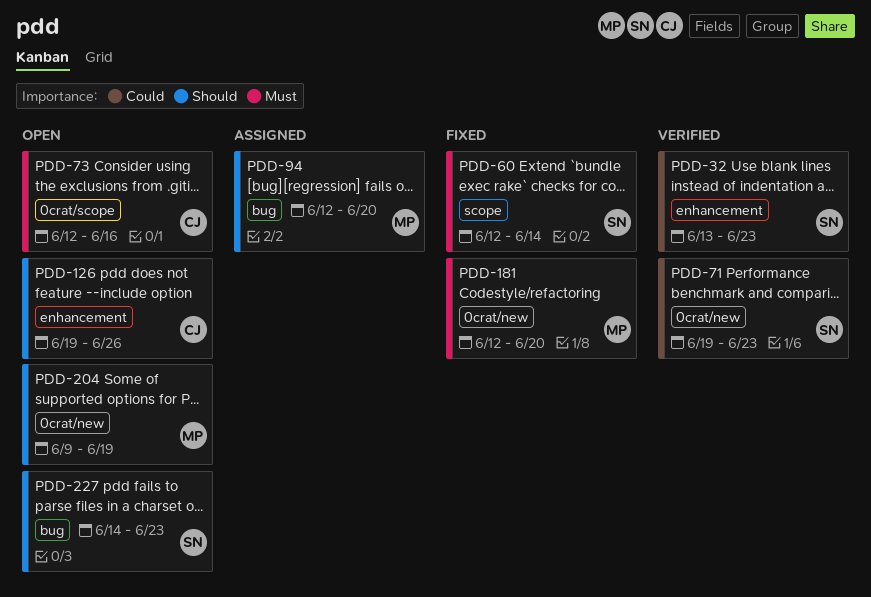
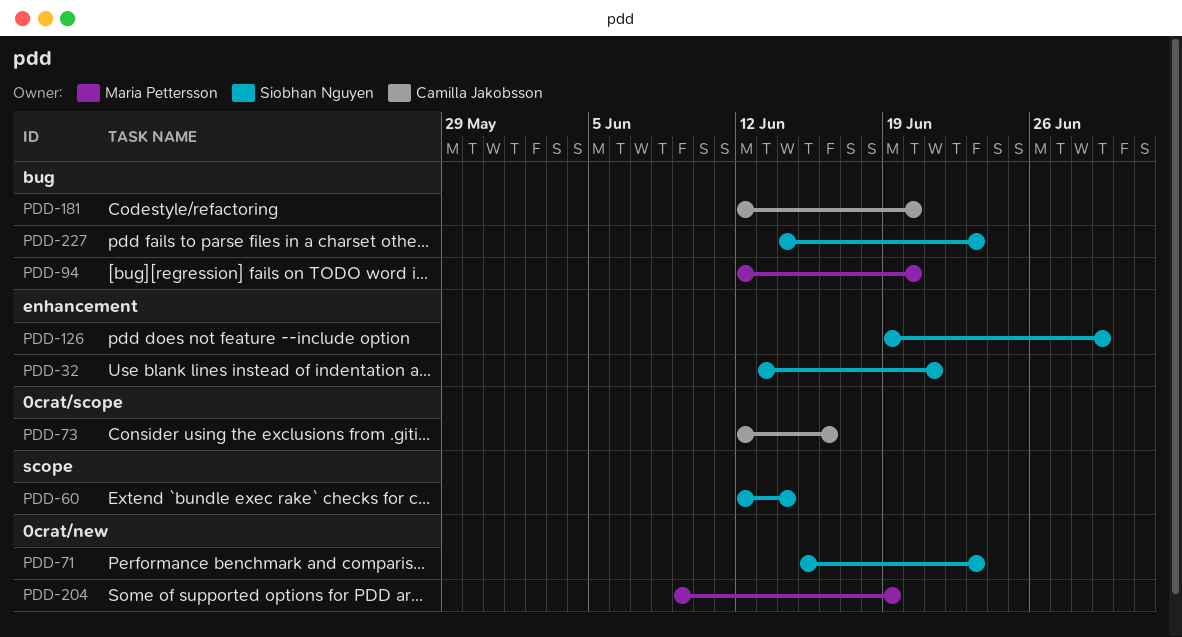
PDD-32, due: Jun 23 -> Jun 21
PDD-71, start: Jun 19 -> Jun 15
PDD-126, owner: Camilla Jakobsson -> Siobhan Nguyen
PDD-126, due: Jun 26 -> Jun 29
PDD-181, owner: Maria Pettersson -> Camilla Jakobsson
PDD-181, label: 0crat/new -> bug

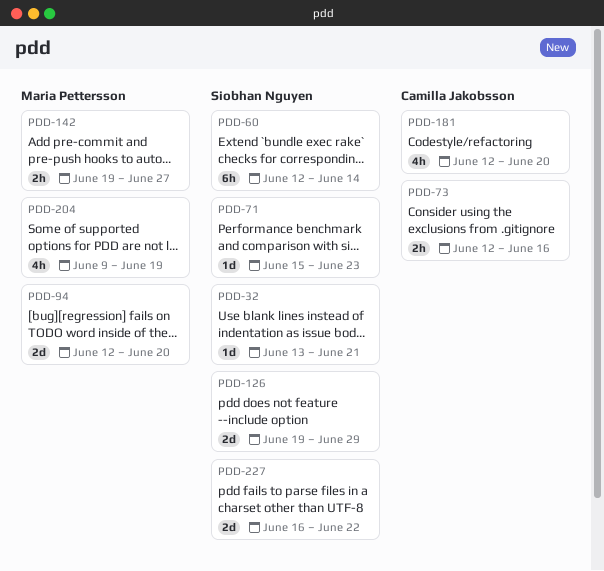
PDD-142: none -> present
PDD-227, start: Jun 14 -> Jun 16
PDD-227, due: Jun 23 -> Jun 22

